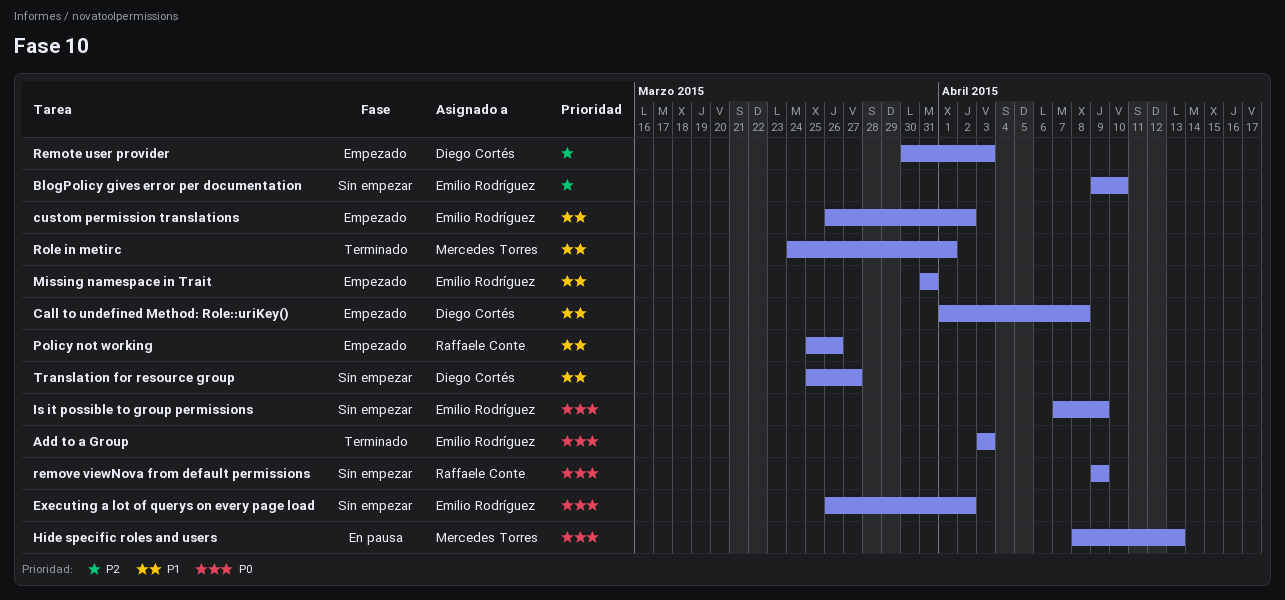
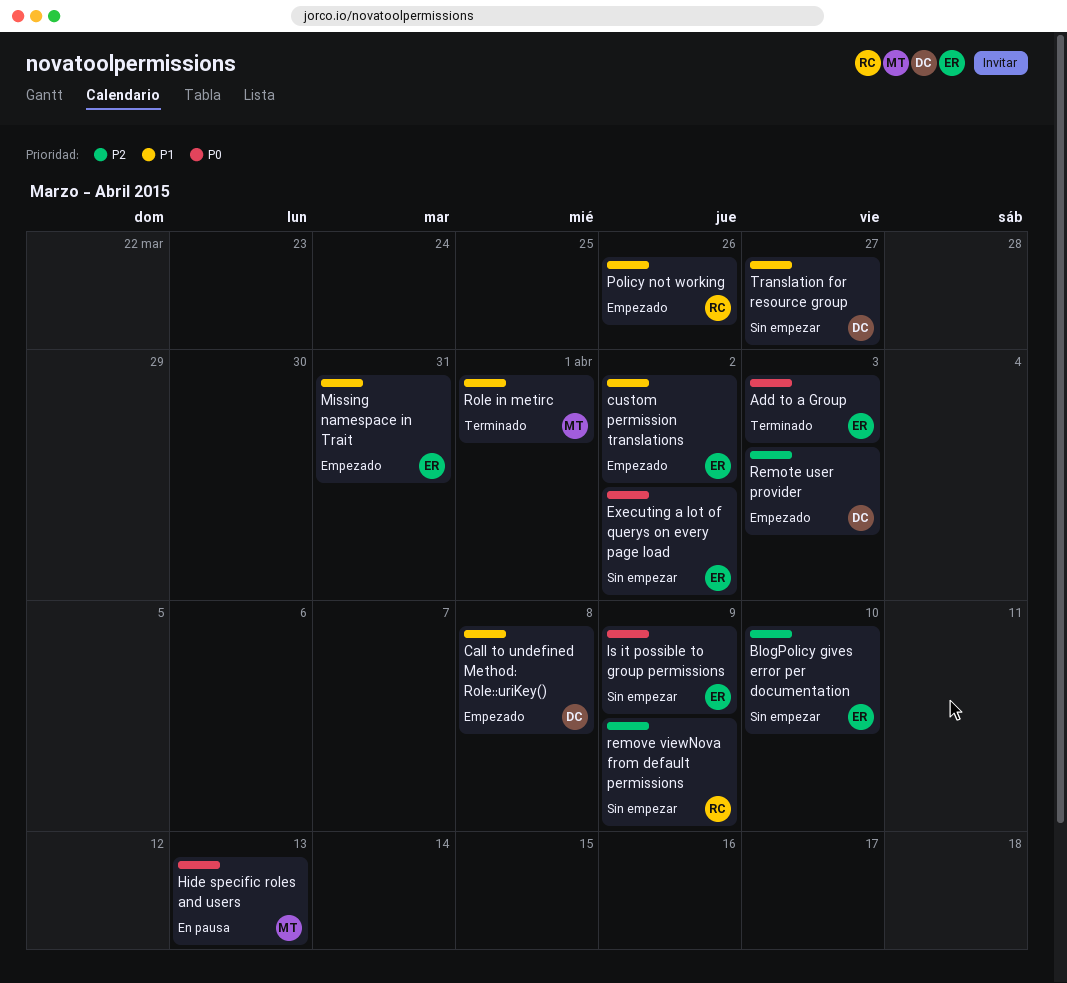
remove viewNova from default permissions, priority: P0 -> P2

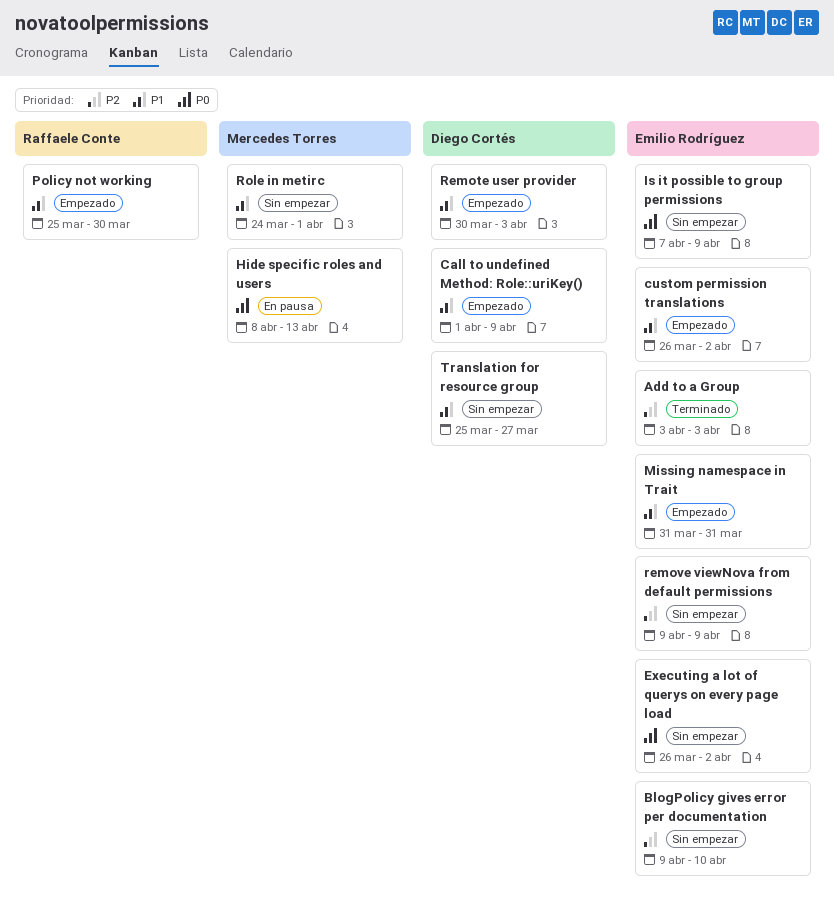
Add to a Group, priority: P0 -> P2
Call to undefined Method: Role::uriKey(), due: Apr 8 -> Apr 9
Policy not working, due: Mar 26 -> Mar 30
Remote user provider, priority: P2 -> P1
remove viewNova from default permissions, owner: Raffaele Conte -> Emilio Rodríguez
Role in metirc, status: Terminado -> Sin empezar

